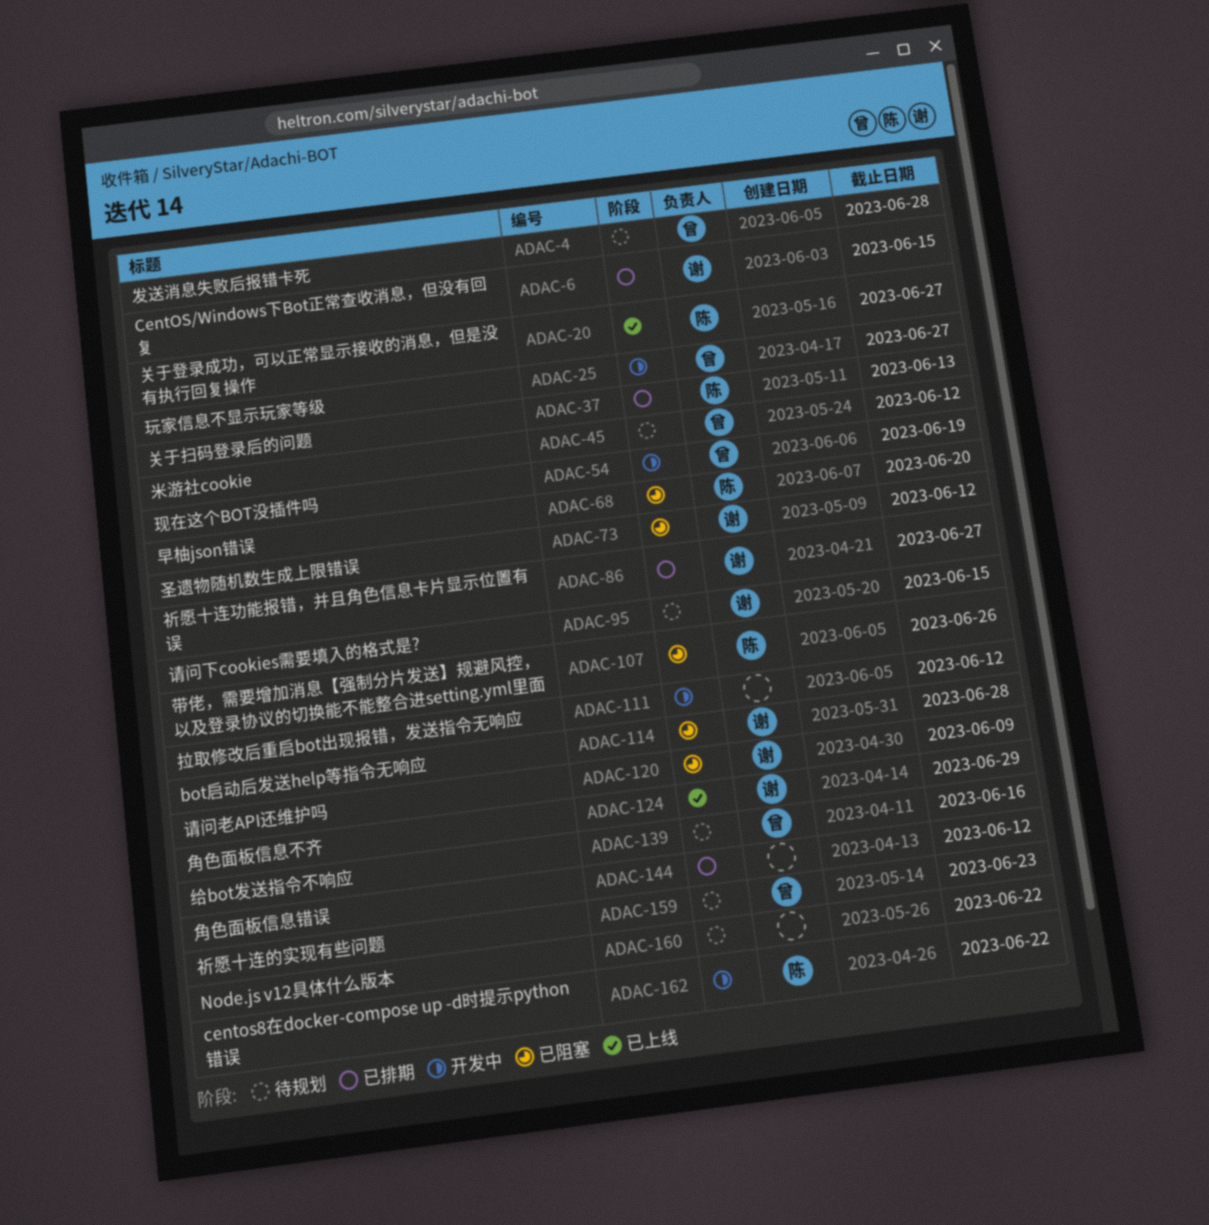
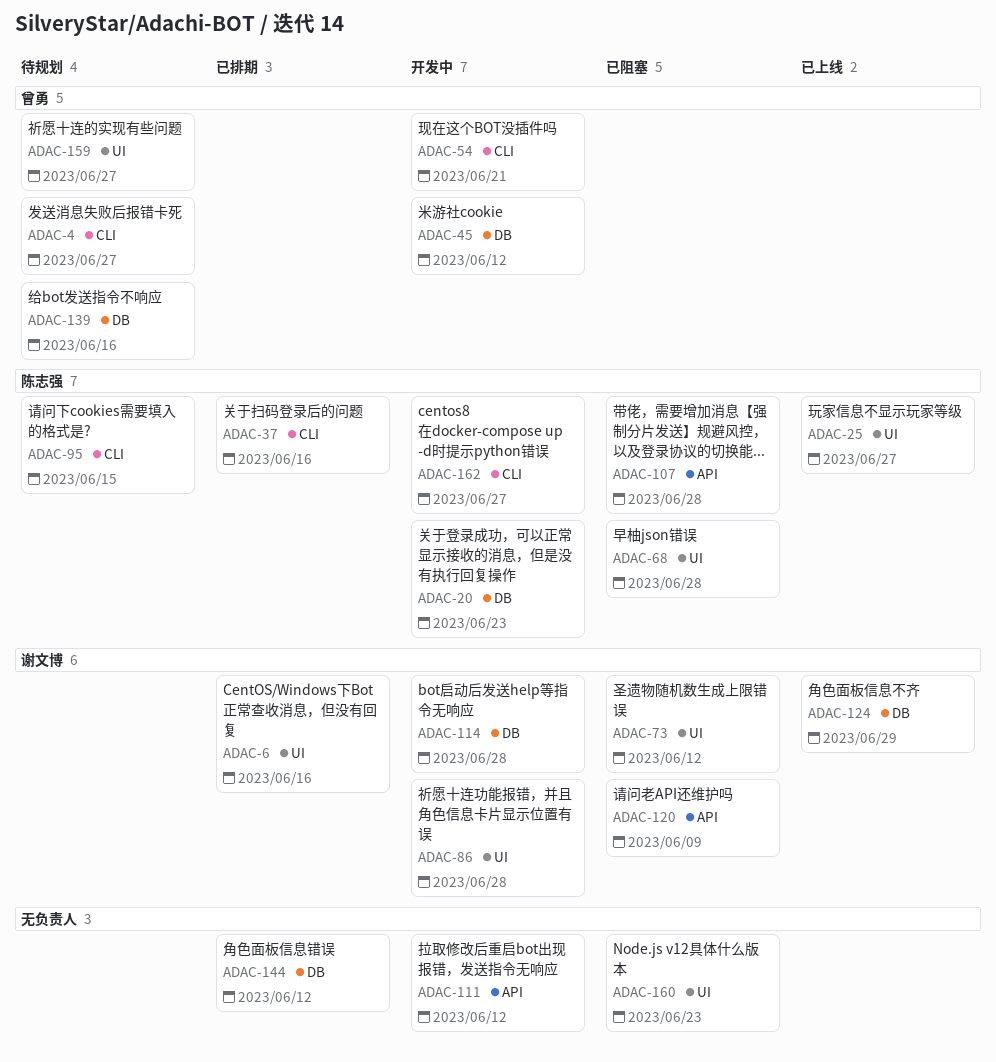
ADAC-4, due: Jun 28 -> Jun 27
ADAC-6, due: Jun 15 -> Jun 16
ADAC-20, status: 已上线 -> 开发中
ADAC-20, due: Jun 27 -> Jun 23
ADAC-25, status: 开发中 -> 已上线
ADAC-25, owner: 曾勇 -> 陈志强
ADAC-37, due: Jun 13 -> Jun 16
ADAC-45, status: 待规划 -> 开发中
ADAC-54, due: Jun 19 -> Jun 21
ADAC-68, due: Jun 20 -> Jun 28
ADAC-86, status: 已排期 -> 开发中
ADAC-86, due: Jun 27 -> Jun 28
ADAC-95, owner: 谢文博 -> 陈志强
ADAC-107, due: Jun 26 -> Jun 28
ADAC-114, status: 已阻塞 -> 开发中
ADAC-159, due: Jun 23 -> Jun 27
ADAC-160, status: 待规划 -> 已阻塞
ADAC-160, due: Jun 22 -> Jun 23
ADAC-162, due: Jun 22 -> Jun 27

